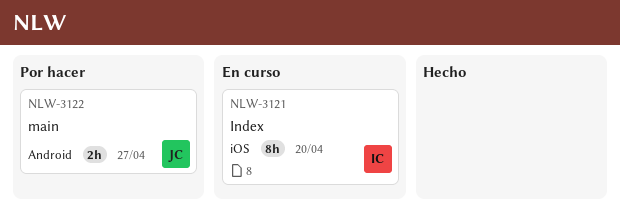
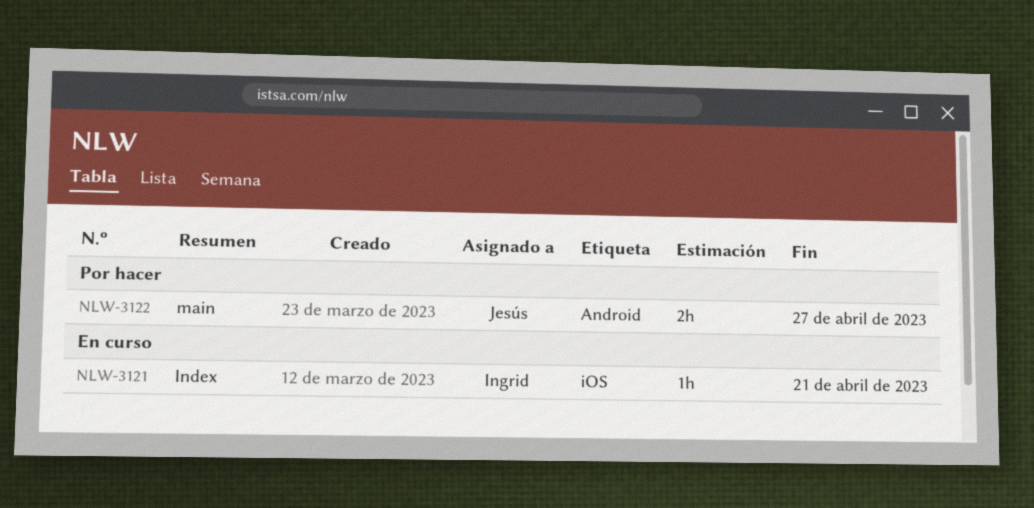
NLW-3121, estimate: 8h -> 1h
NLW-3121, due: Apr 20 -> Apr 21

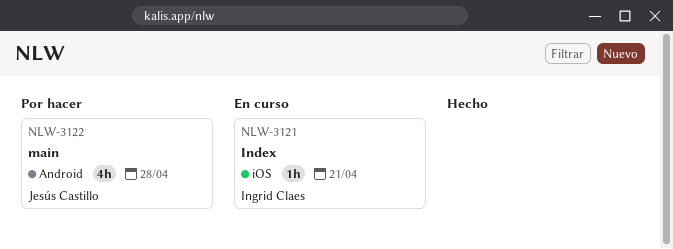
NLW-3122, estimate: 2h -> 4h
NLW-3122, due: Apr 27 -> Apr 28

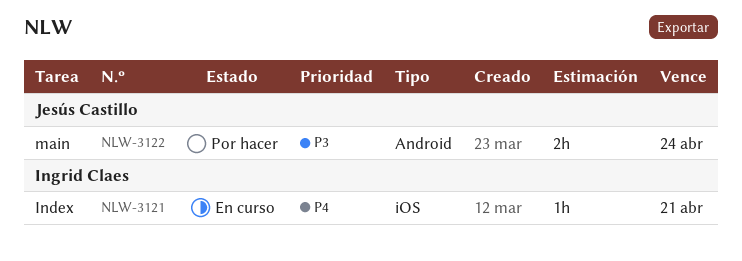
NLW-3122, estimate: 4h -> 2h
NLW-3122, due: Apr 28 -> Apr 24

